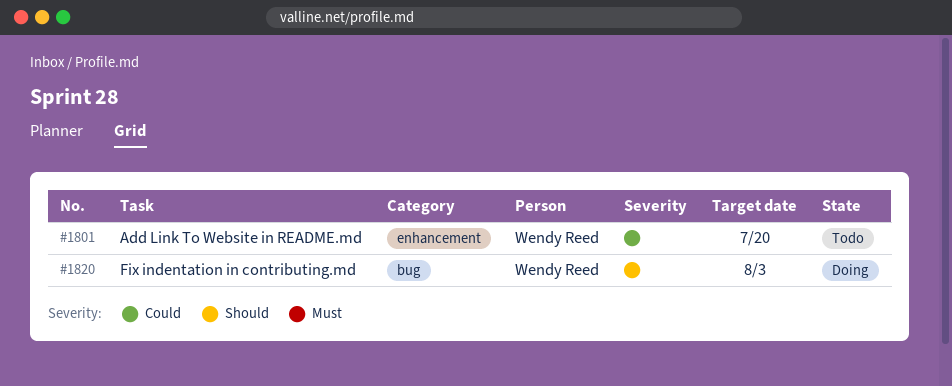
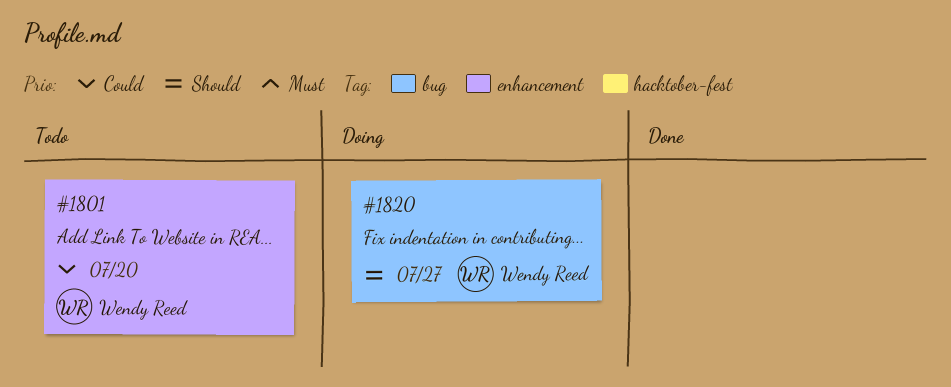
#1820, due: Aug 3 -> Jul 27

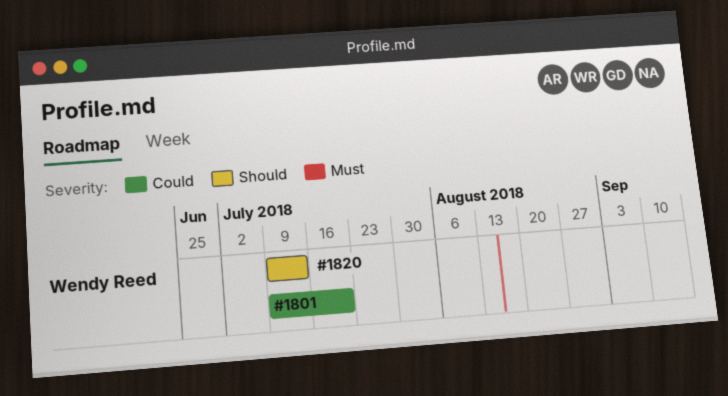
#1820, due: Jul 27 -> Jul 13

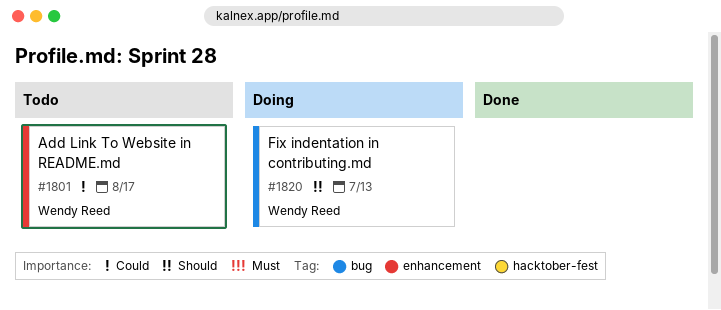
#1801, due: Jul 20 -> Aug 17

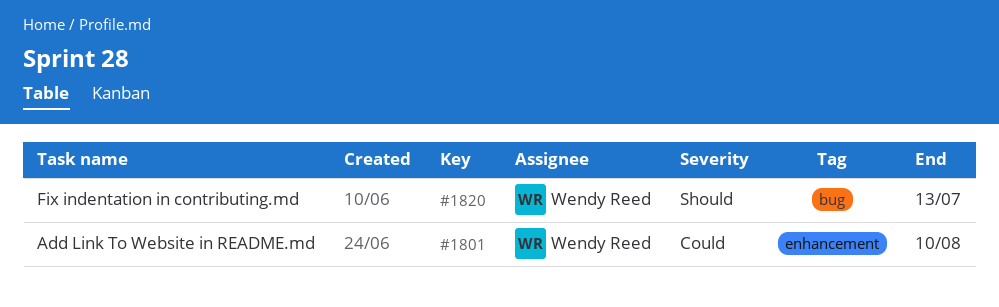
#1801, due: Aug 17 -> Aug 10

